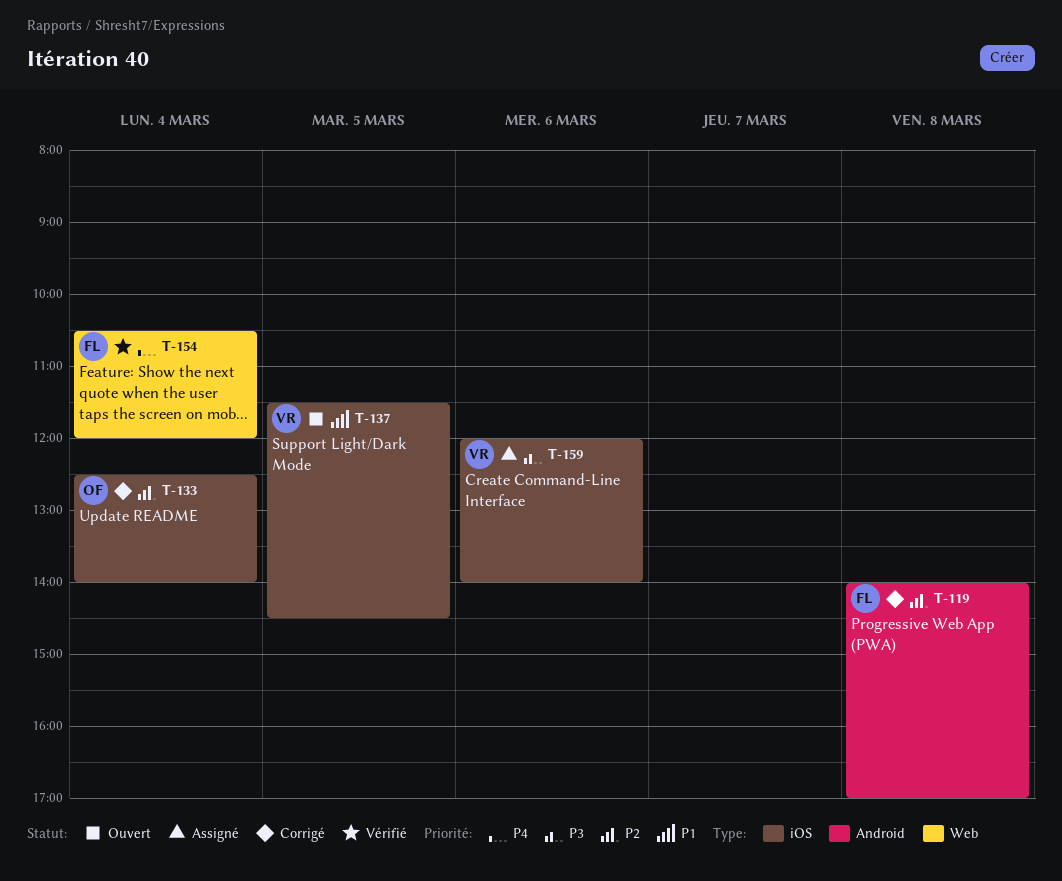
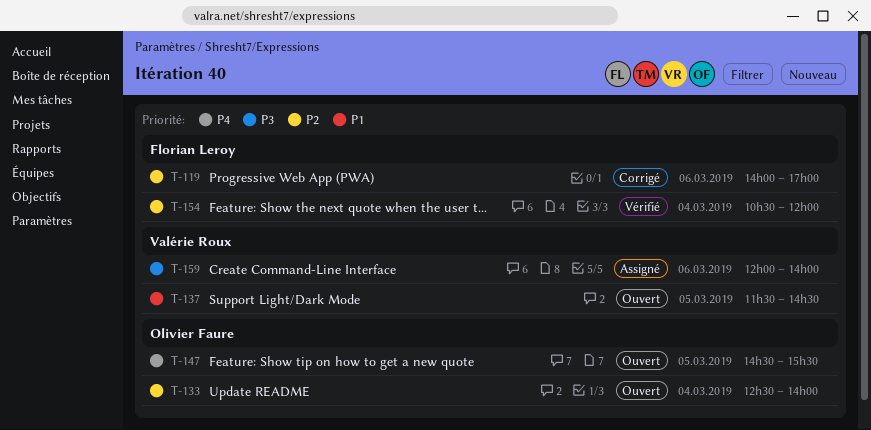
T-119, day: Mar 8 -> Mar 6
T-133, status: Corrigé -> Ouvert
T-147: none -> present
T-154, priority: P4 -> P2

